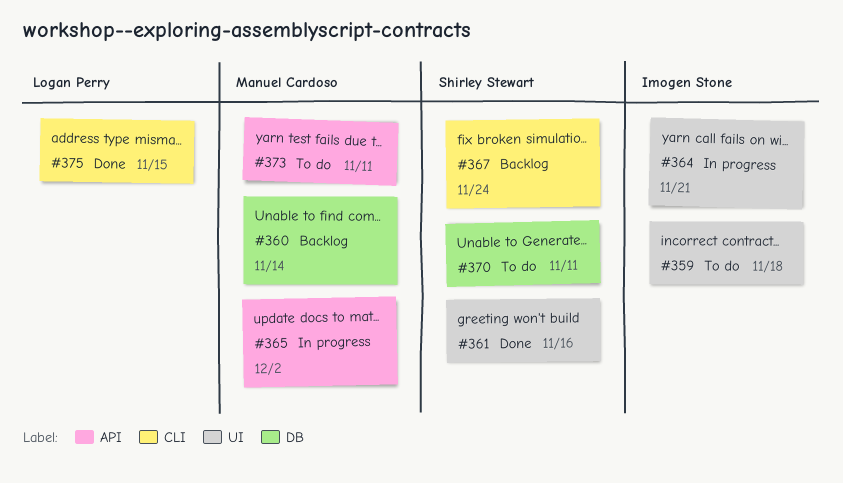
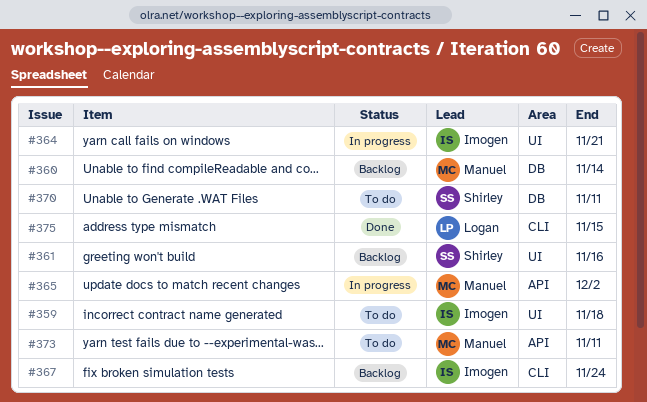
#361, status: Done -> Backlog
#367, owner: Shirley Stewart -> Imogen Stone

